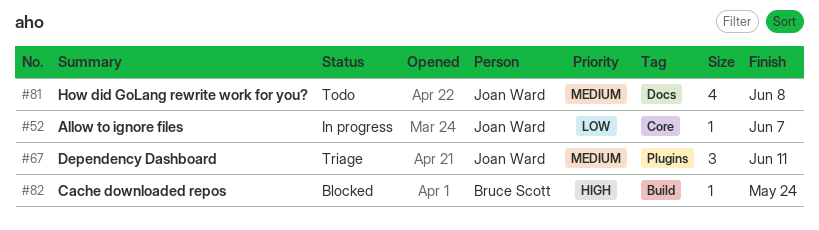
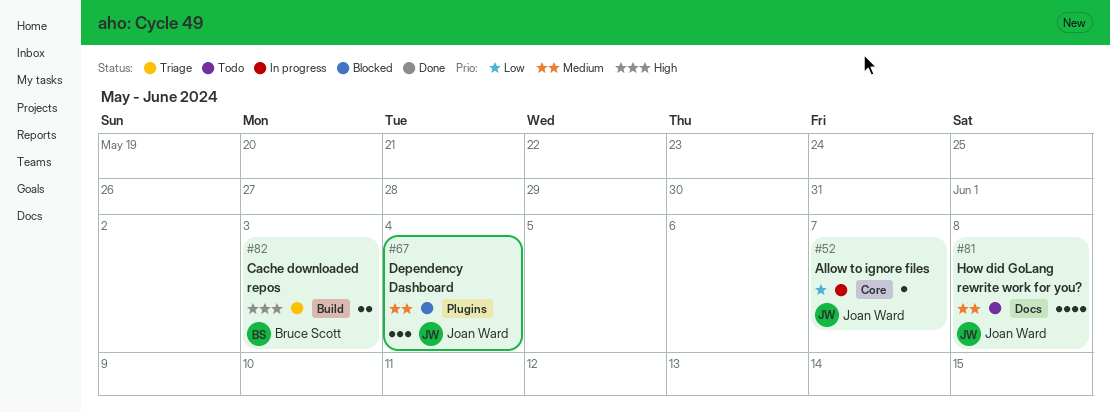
#67, status: Triage -> Blocked
#67, due: Jun 11 -> Jun 4
#82, status: Blocked -> Triage
#82, estimate: 1 -> 2
#82, due: May 24 -> Jun 3

